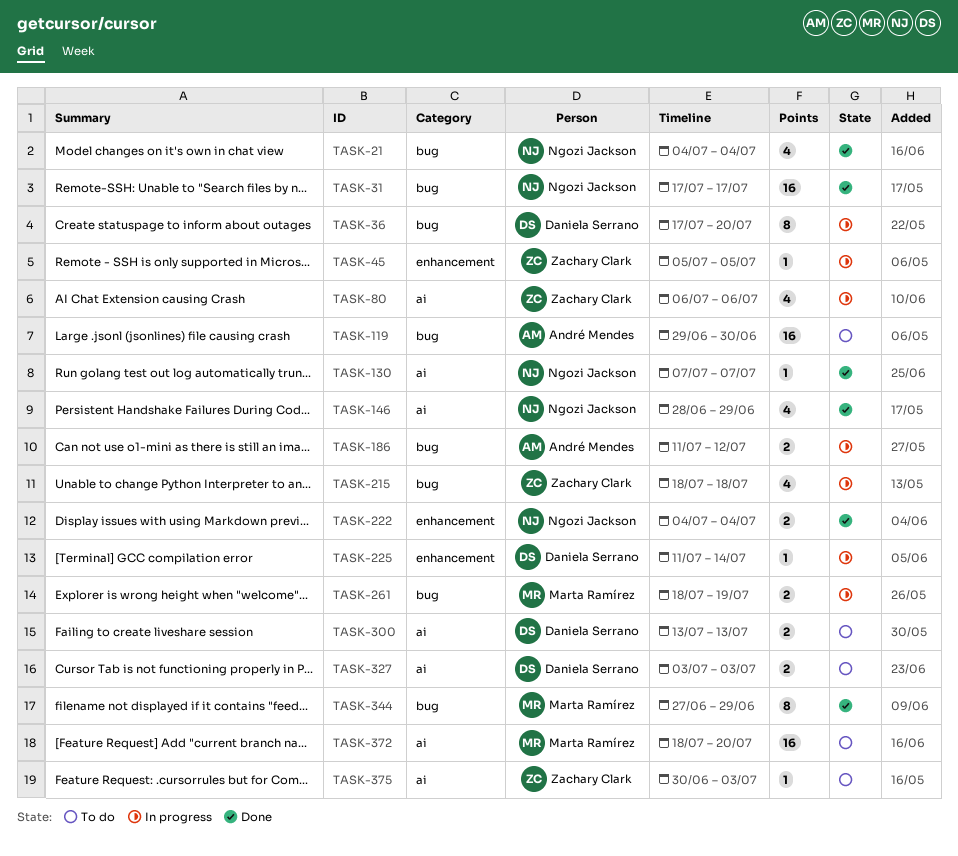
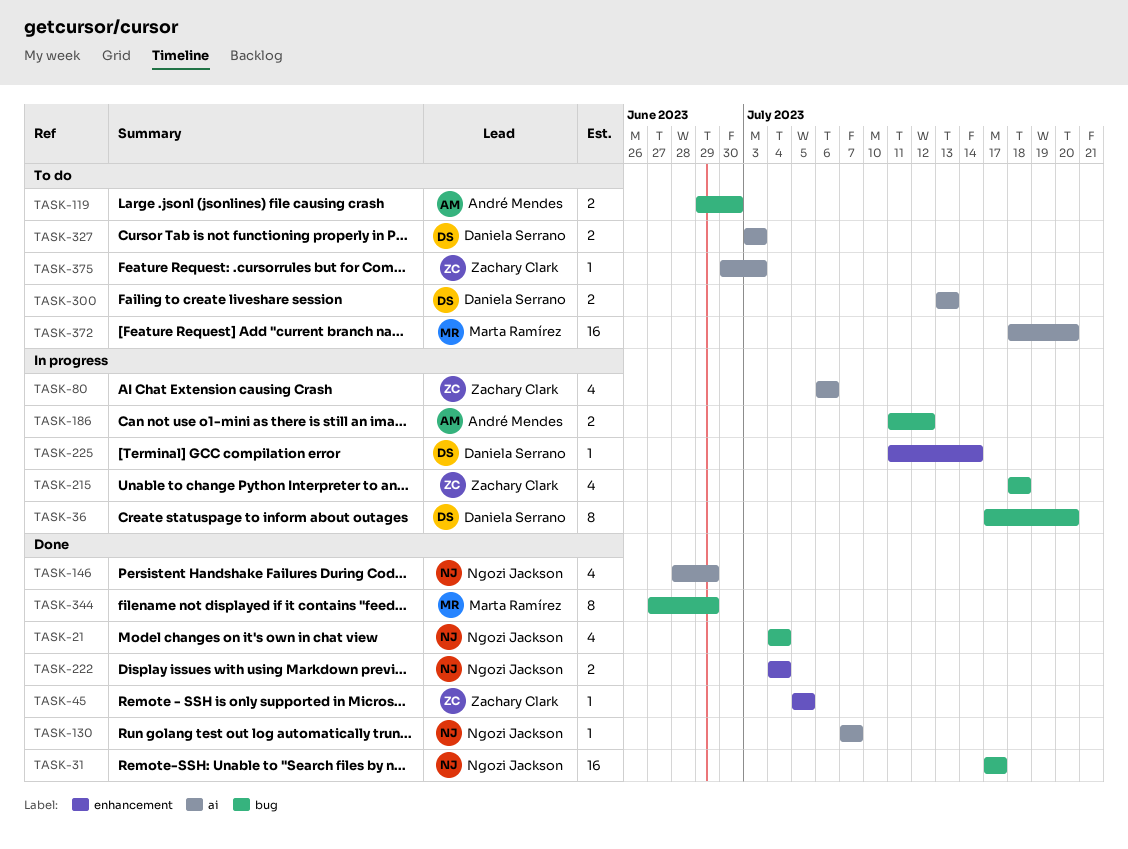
TASK-45, status: In progress -> Done
TASK-119, estimate: 16 -> 2
TASK-261: present -> none

